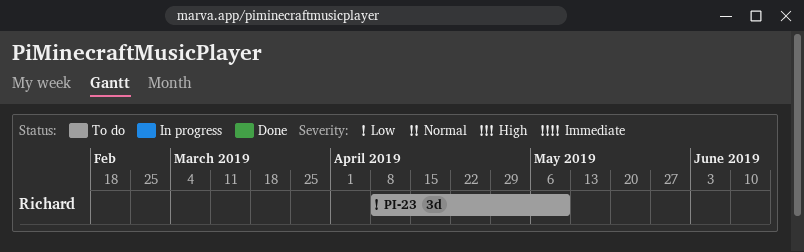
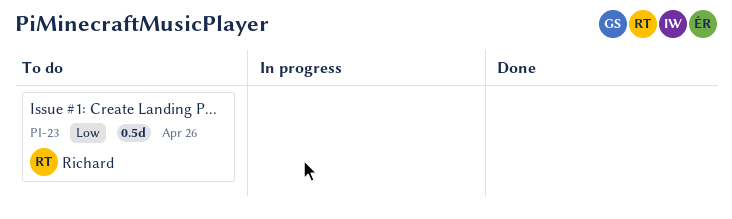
PI-23, estimate: 3d -> 0.5d
PI-23, due: May 10 -> Apr 26

